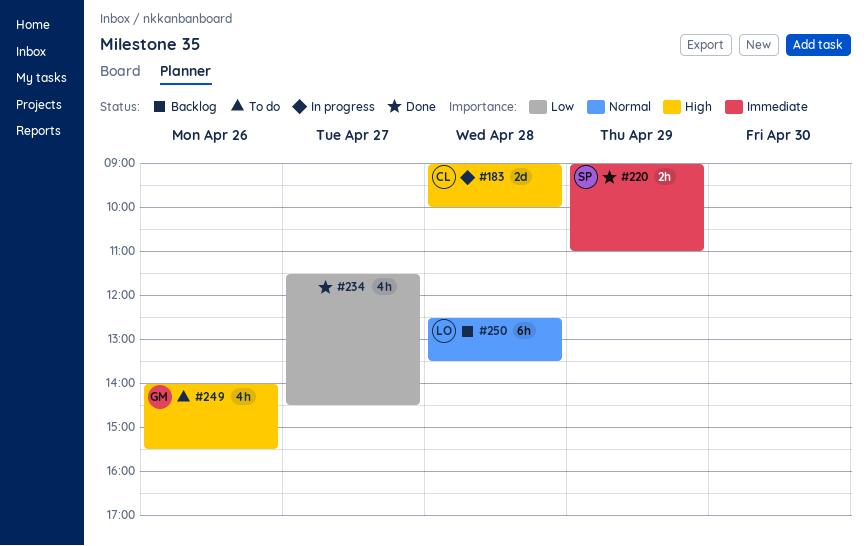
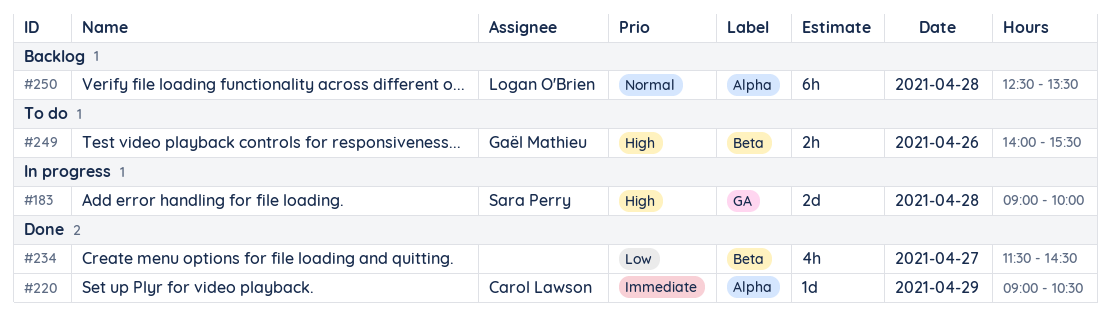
#183, owner: Carol Lawson -> Sara Perry
#220, owner: Sara Perry -> Carol Lawson
#220, estimate: 2h -> 1d
#220, ends: 11:00 -> 10:30
#249, estimate: 4h -> 2h

